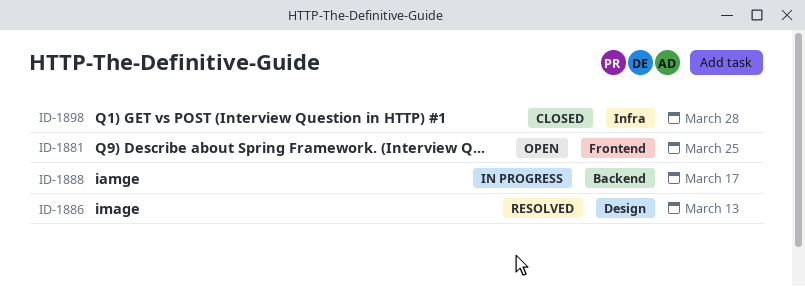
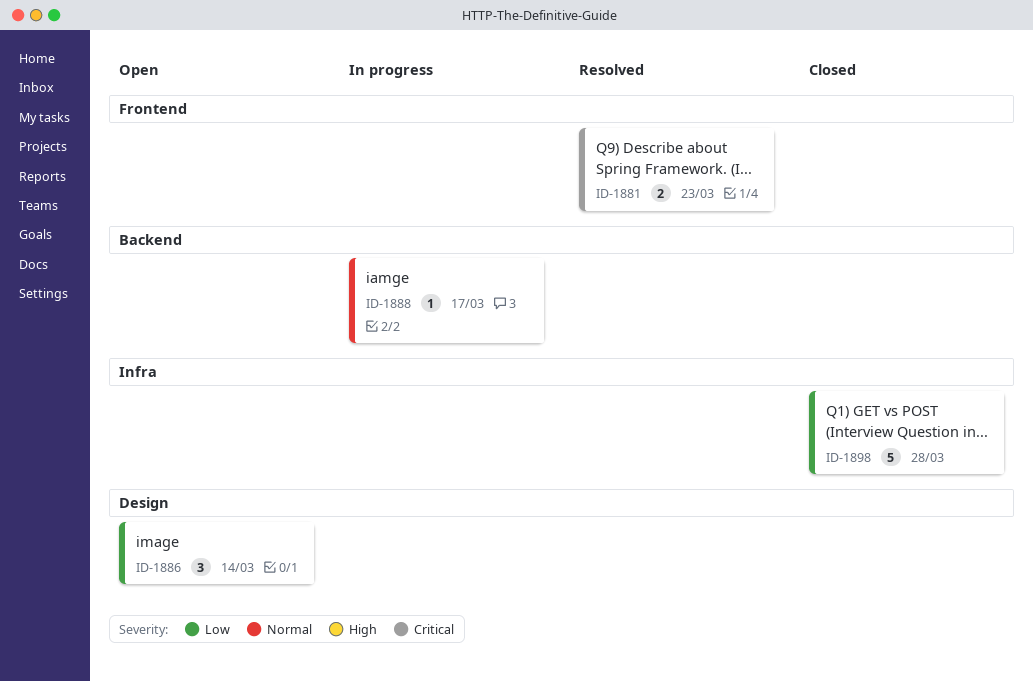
ID-1881, status: Open -> Resolved
ID-1881, due: Mar 25 -> Mar 23
ID-1886, status: Resolved -> Open
ID-1886, due: Mar 13 -> Mar 14

